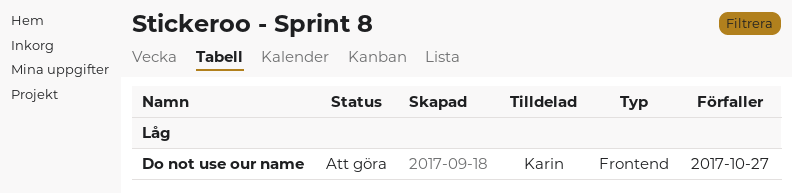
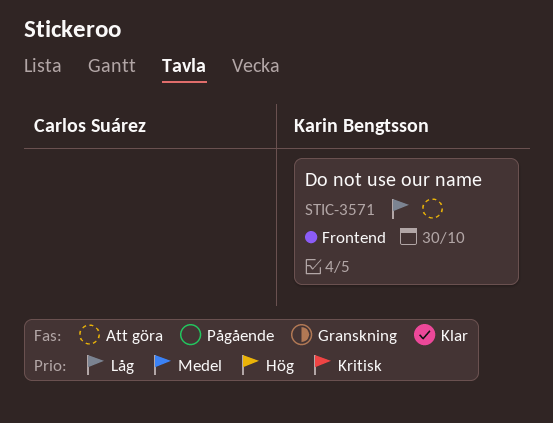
Do not use our name, due: Oct 27 -> Oct 30

